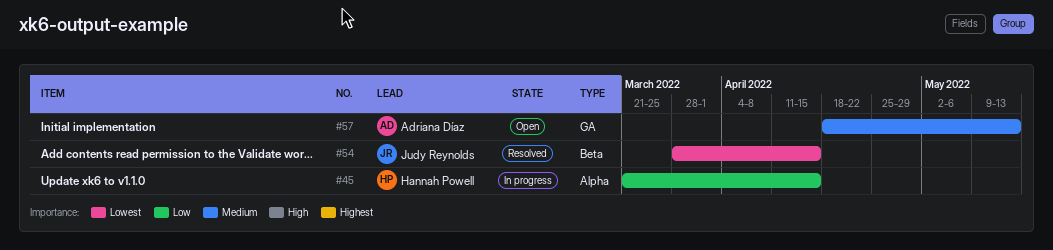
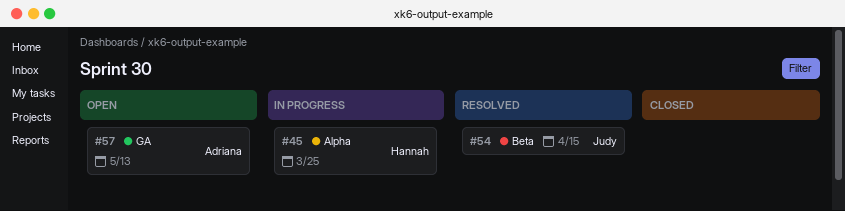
#45, due: Apr 15 -> Mar 25

